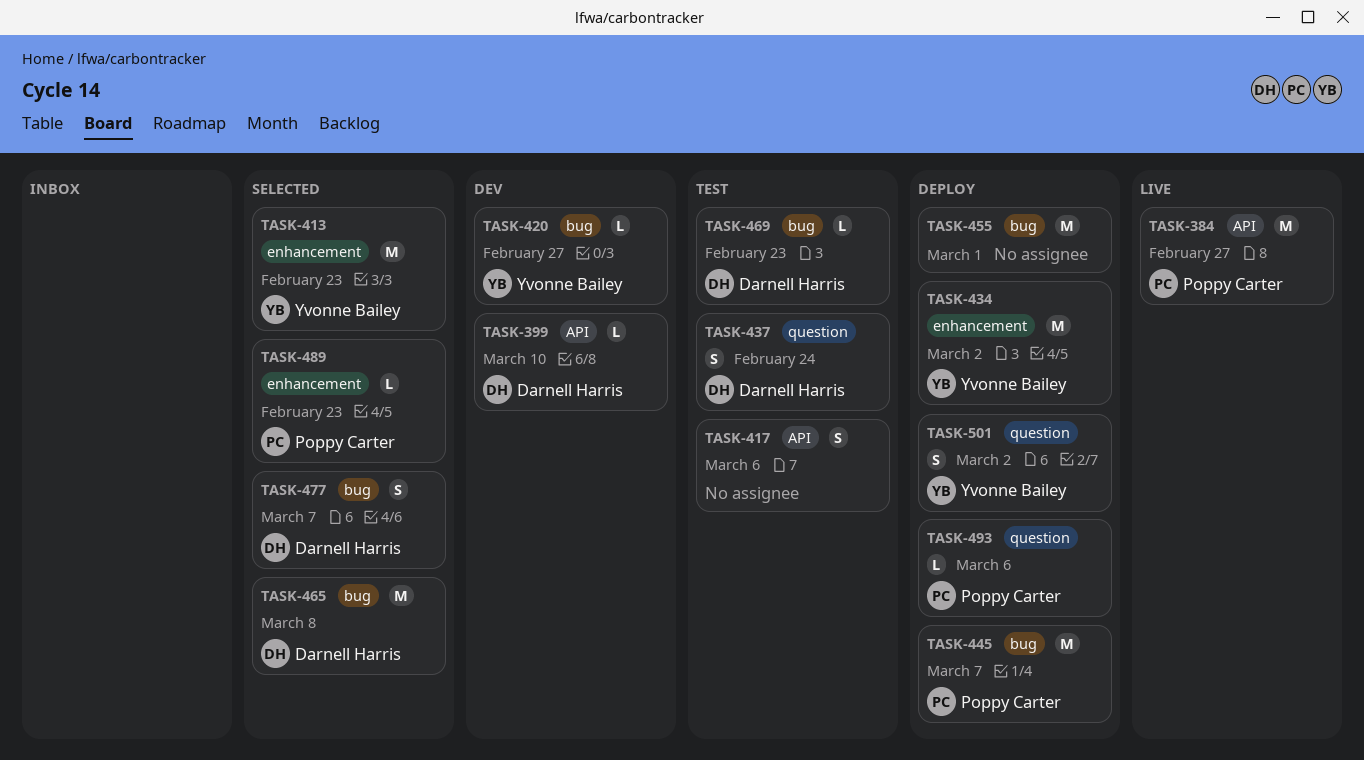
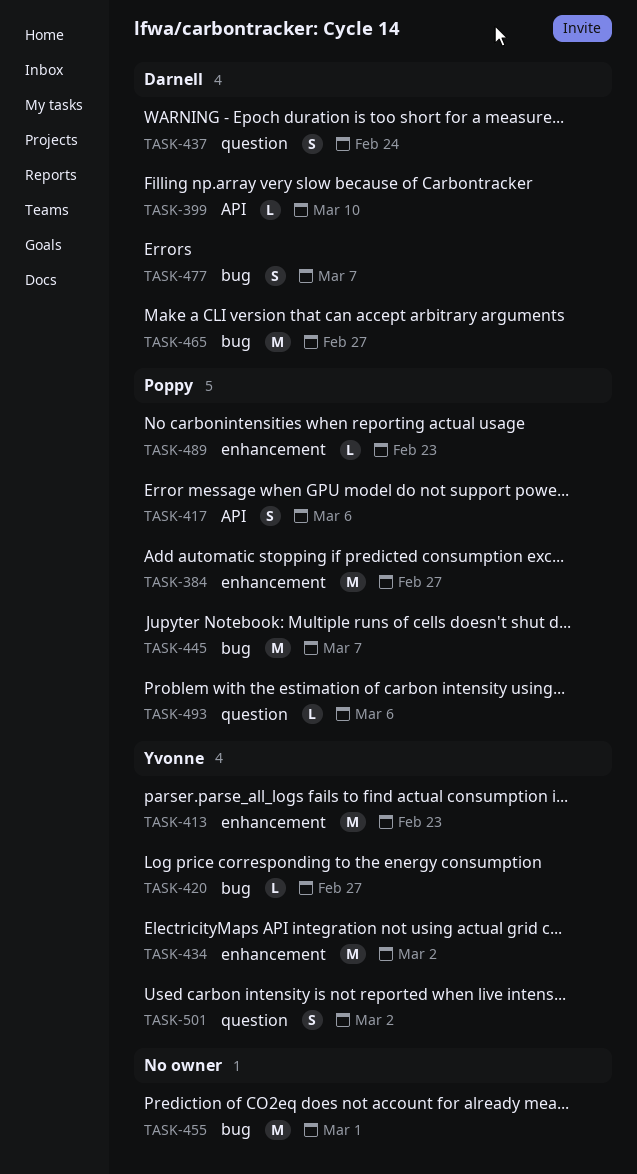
TASK-384, label: API -> enhancement
TASK-417, owner: none -> Poppy Carter
TASK-465, due: Mar 8 -> Feb 27
TASK-469: present -> none

